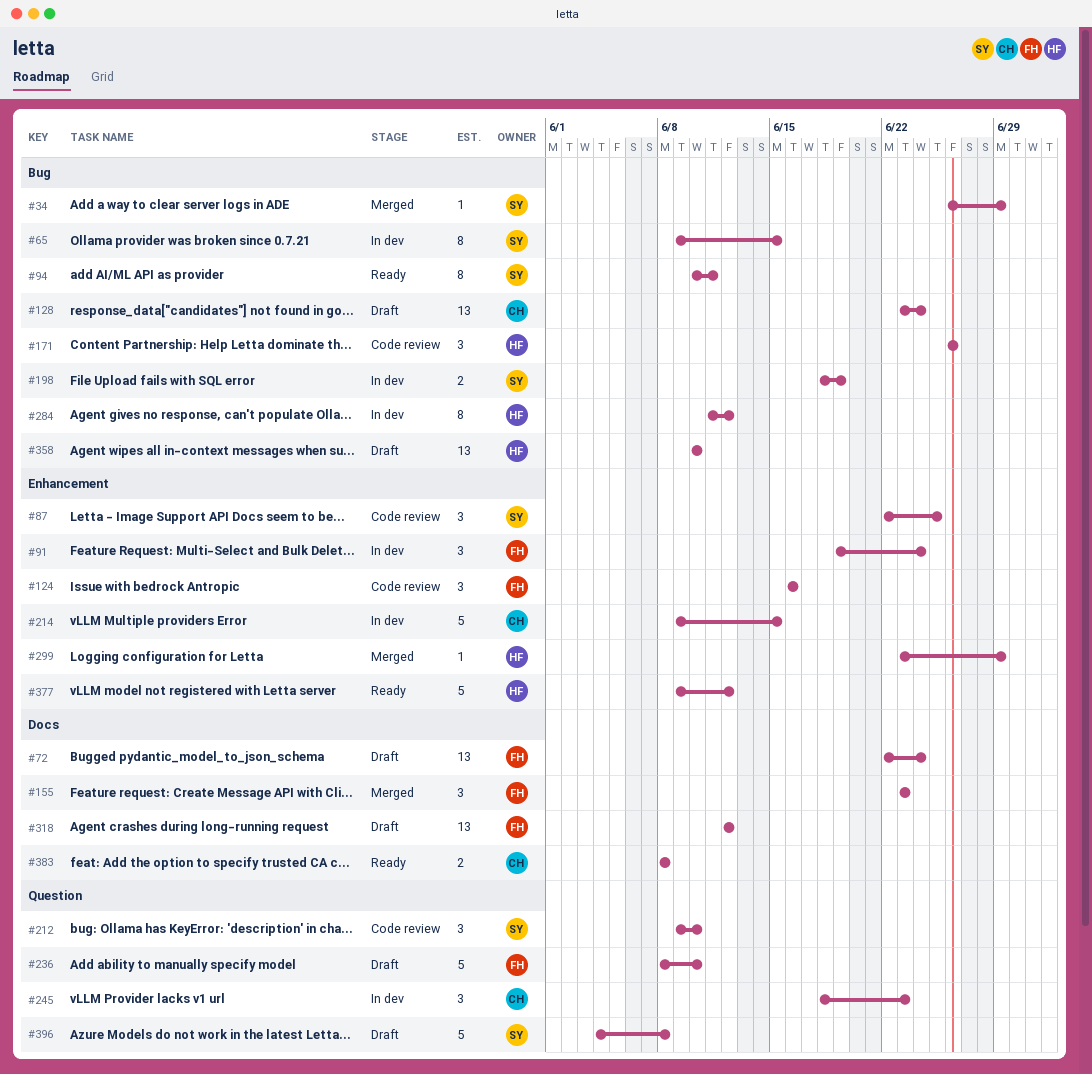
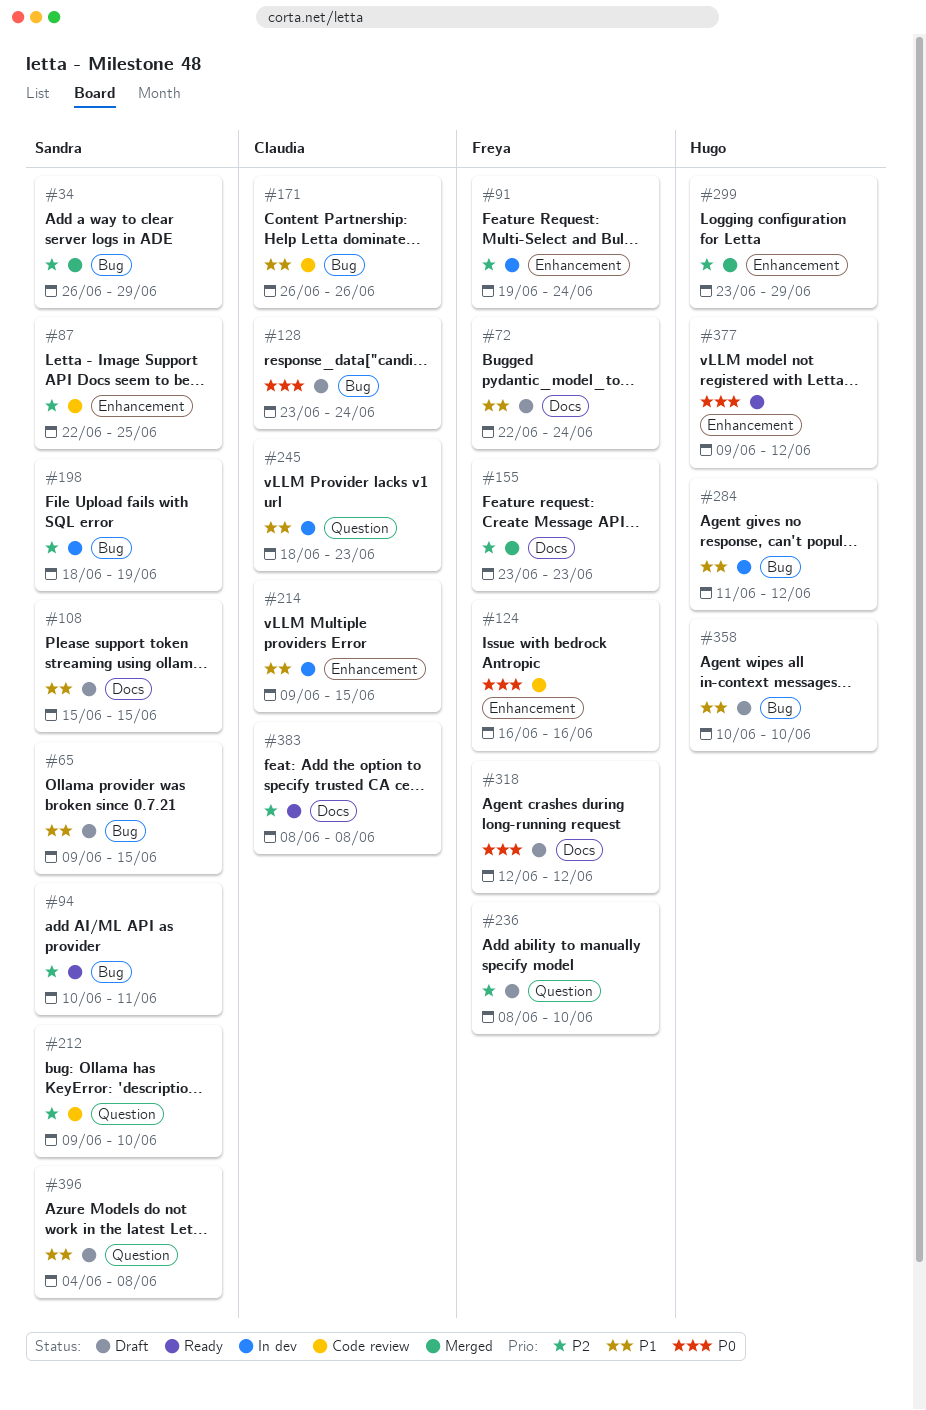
#65, status: In dev -> Draft
#108: none -> present
#171, owner: Hugo -> Claudia

